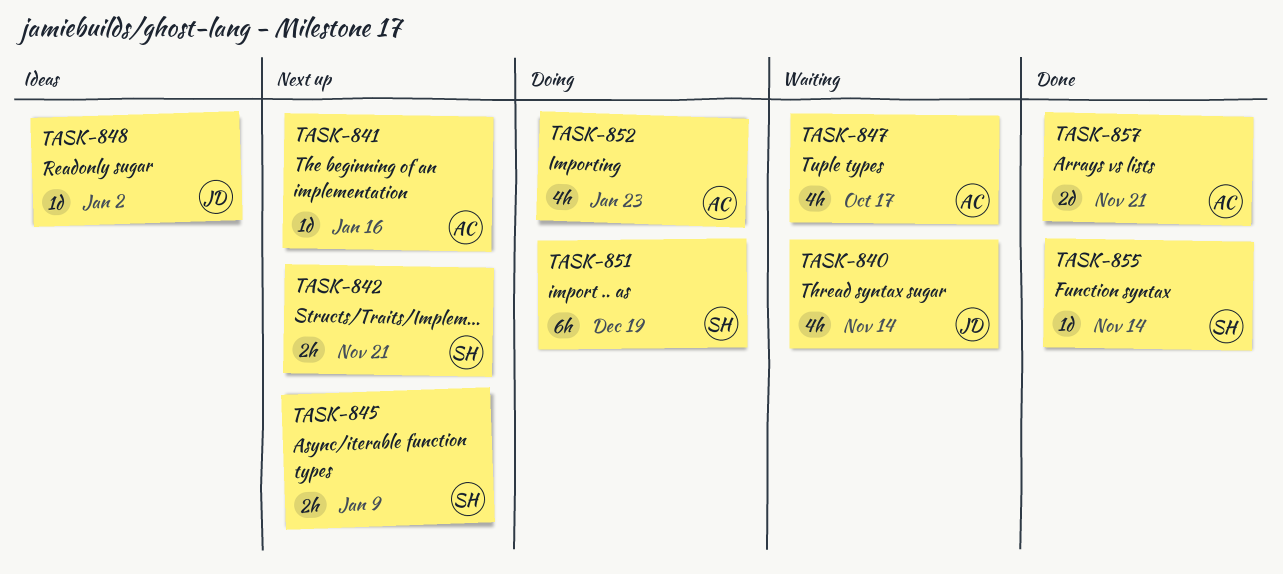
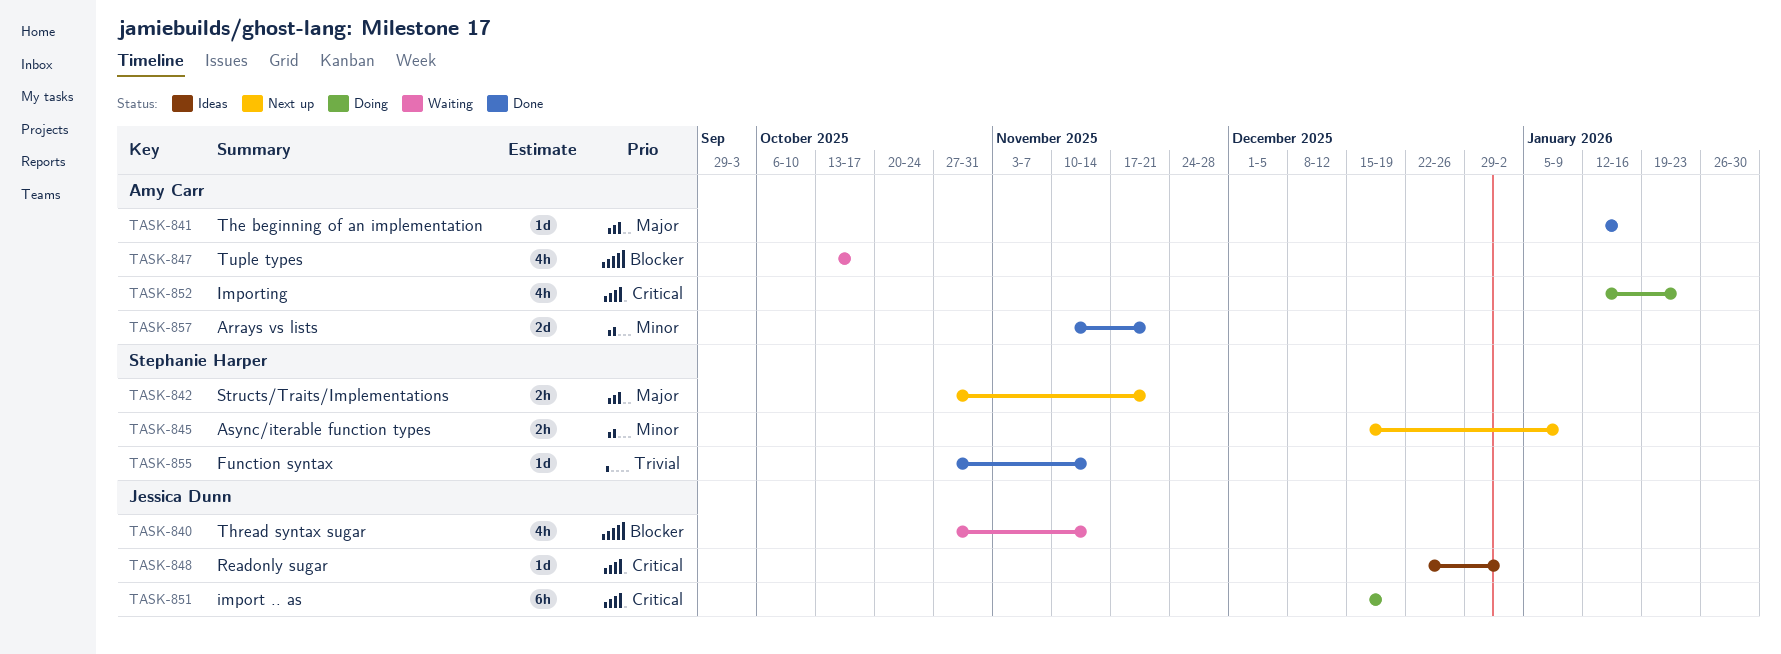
TASK-841, status: Next up -> Done
TASK-851, owner: Stephanie Harper -> Jessica Dunn

